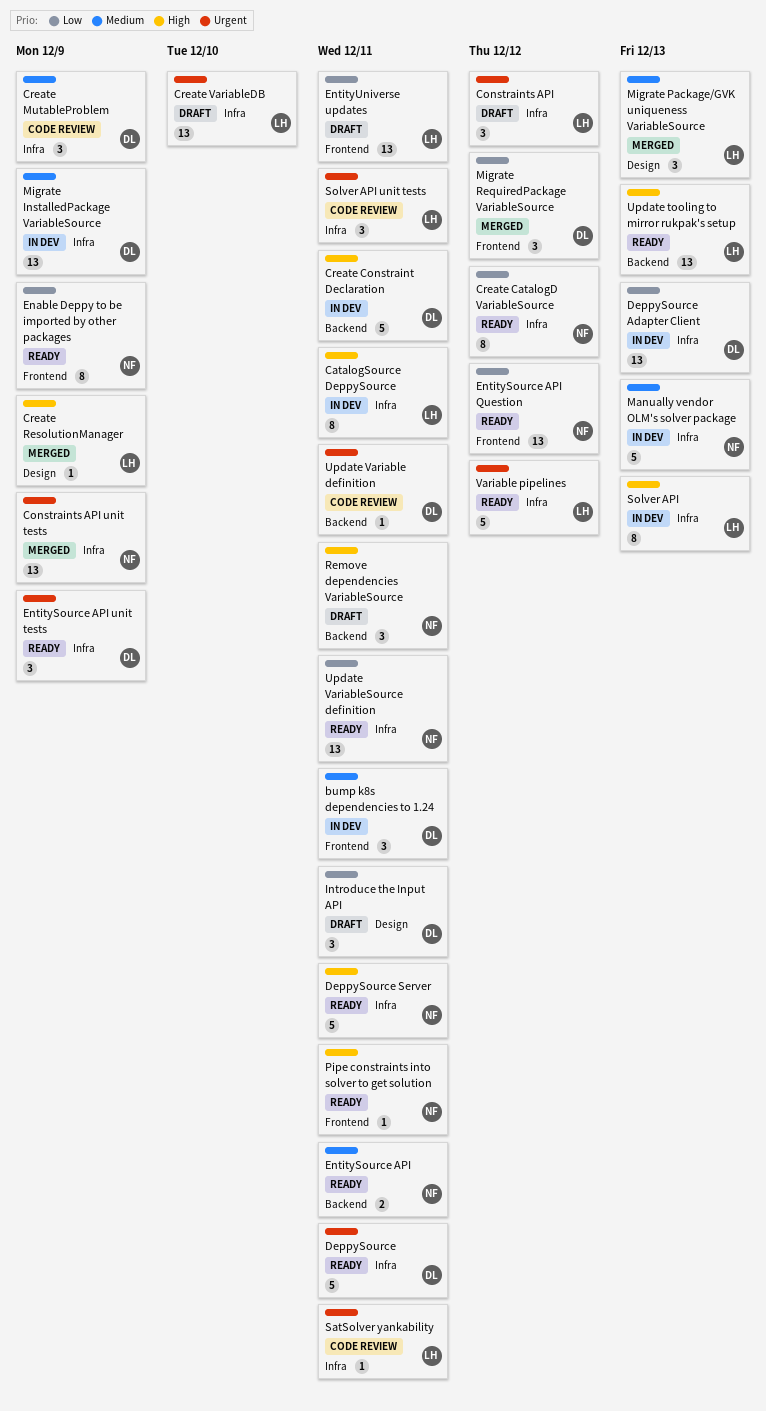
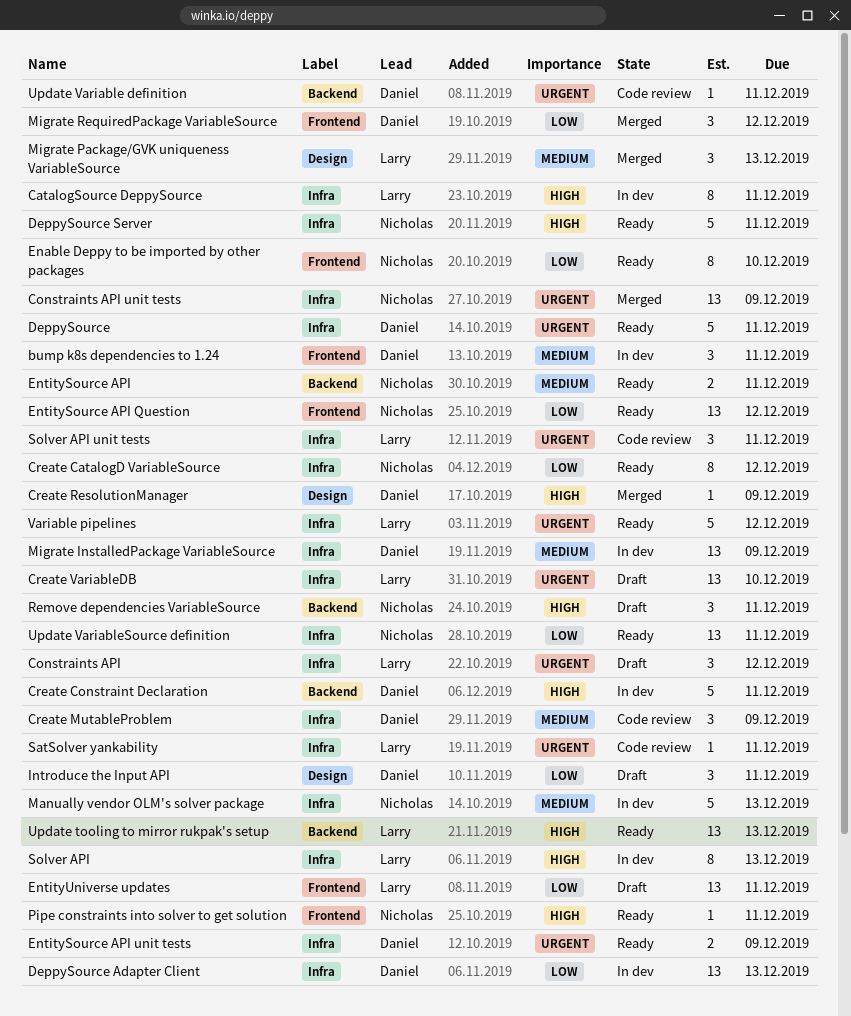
Create ResolutionManager, owner: Larry -> Daniel
Enable Deppy to be imported by other packages, due: Dec 9 -> Dec 10
EntitySource API unit tests, estimate: 3 -> 2

